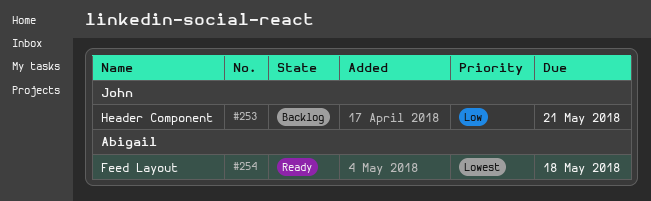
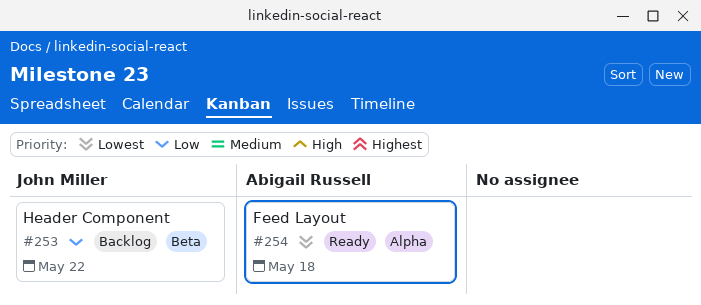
#253, due: May 21 -> May 22

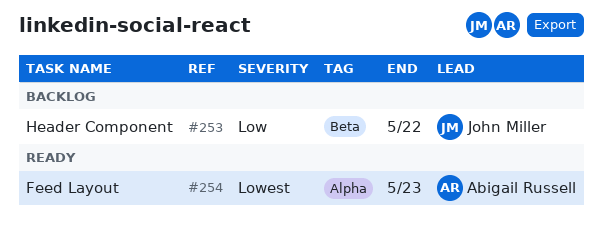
#254, due: May 18 -> May 23

